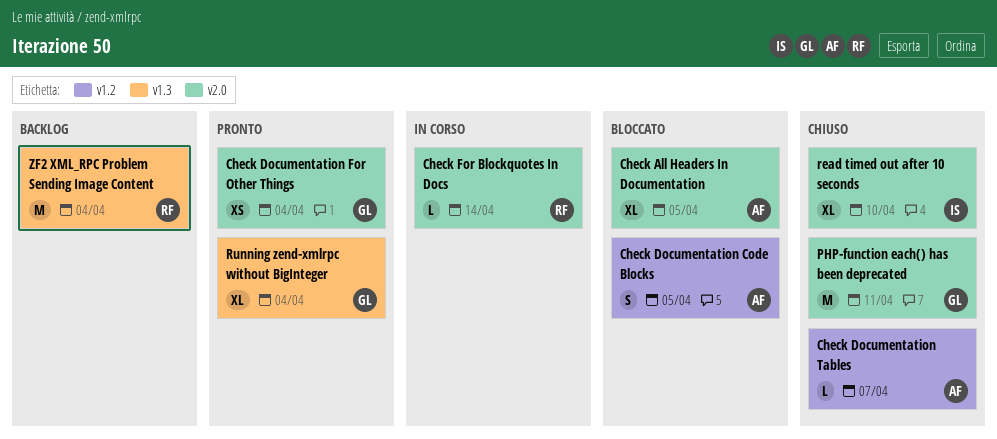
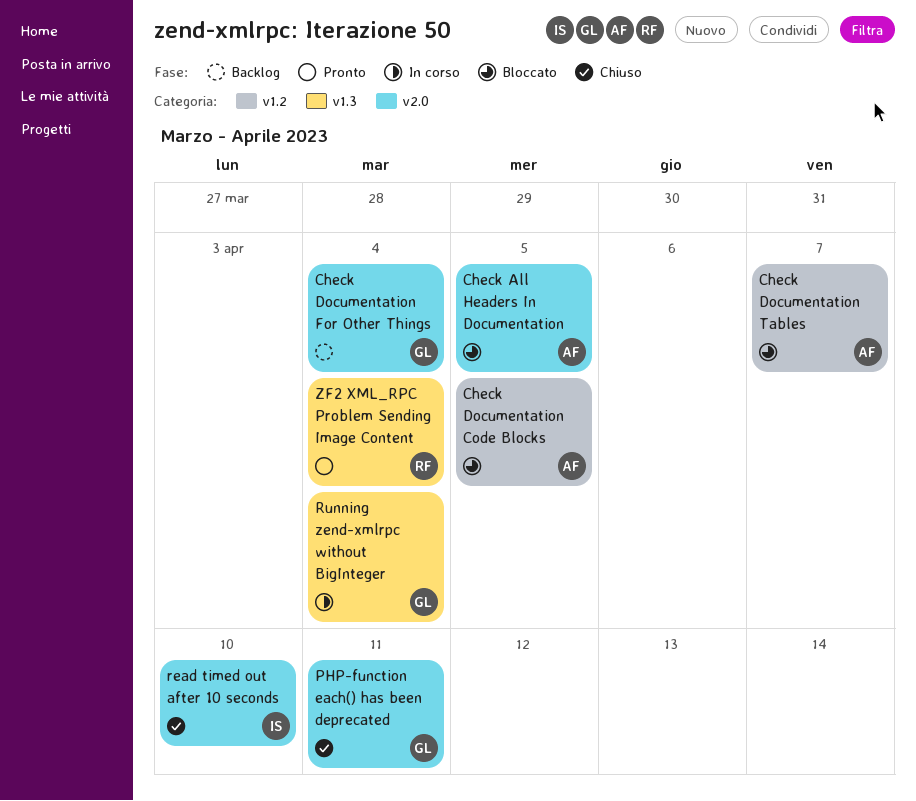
Check Documentation For Other Things, status: Pronto -> Backlog
Check Documentation Tables, status: Chiuso -> Bloccato
Check For Blockquotes In Docs: present -> none
Running zend-xmlrpc without BigInteger, status: Pronto -> In corso
ZF2 XML_RPC Problem Sending Image Content, status: Backlog -> Pronto

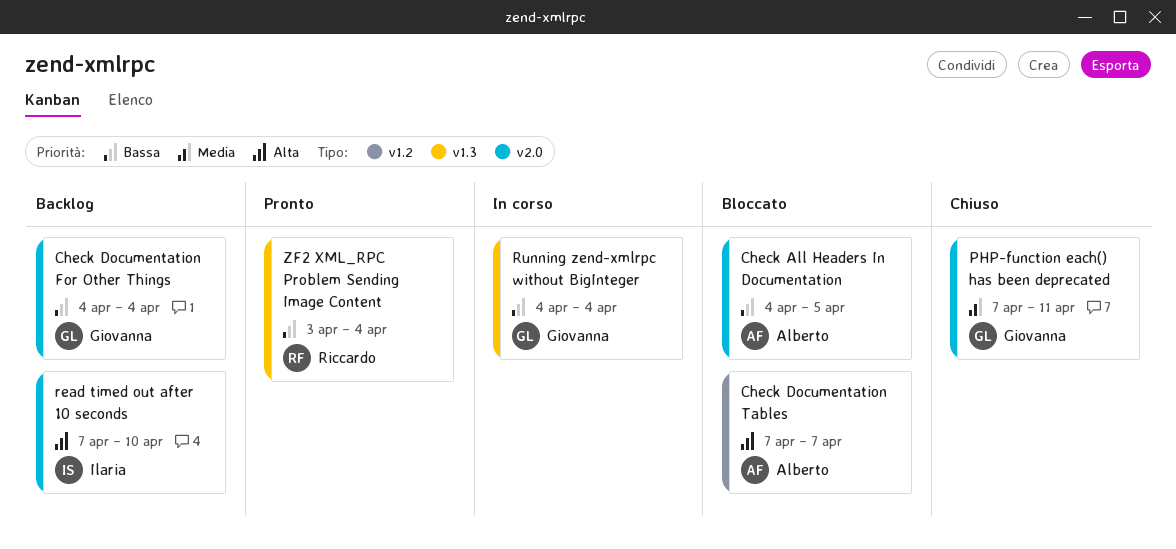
Check Documentation Code Blocks: present -> none
read timed out after 10 seconds, status: Chiuso -> Backlog

